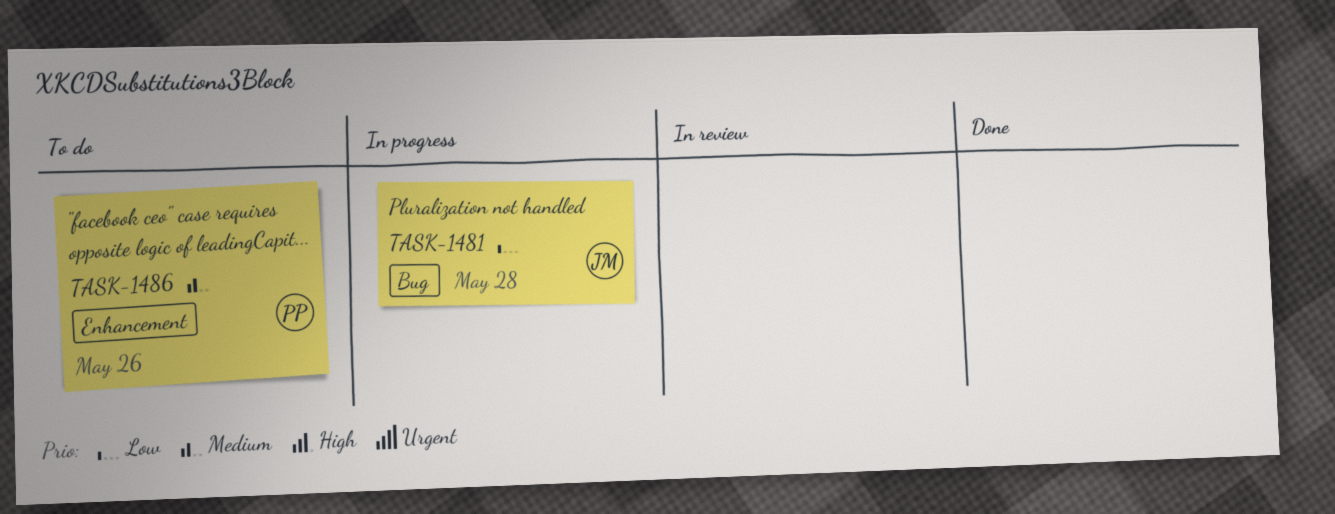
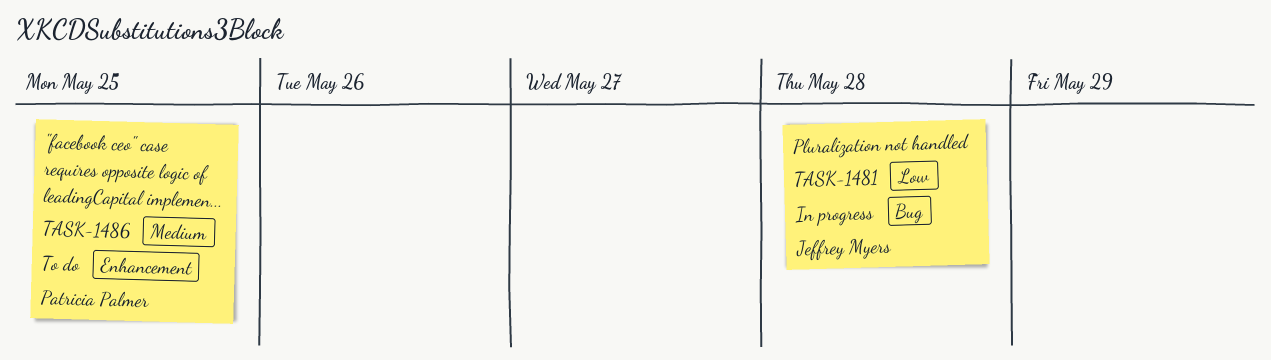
TASK-1486, due: May 26 -> May 25

